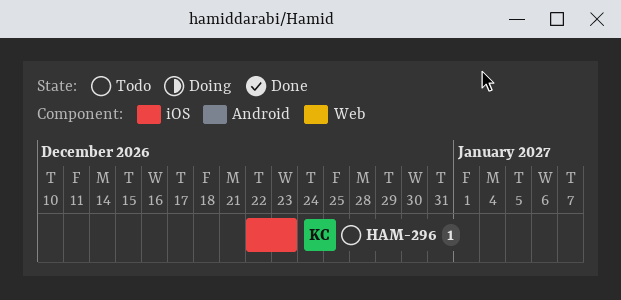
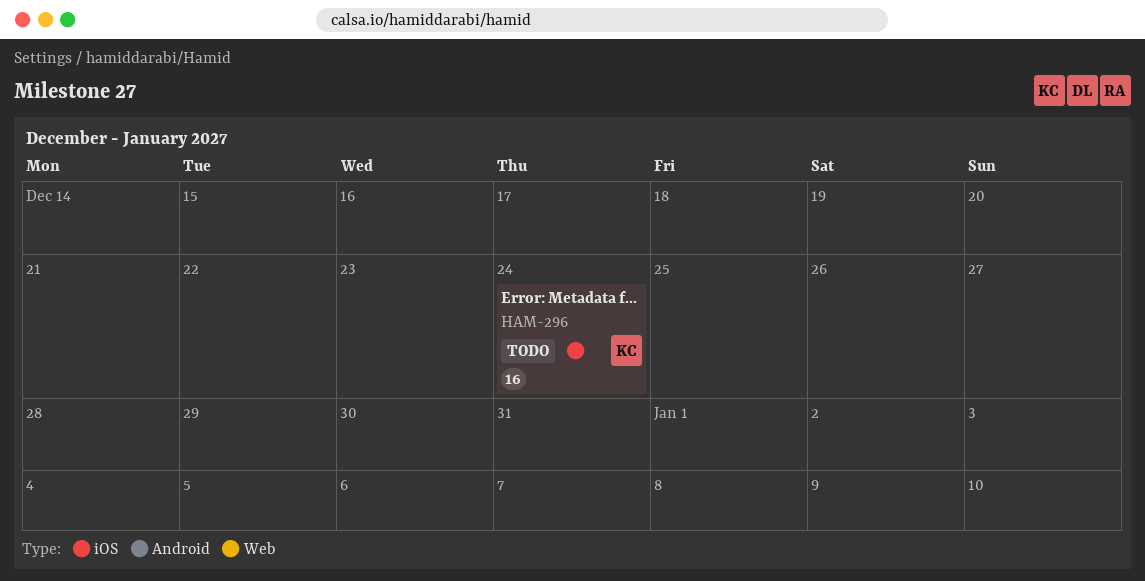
HAM-296, estimate: 1 -> 16
HAM-296, due: Dec 23 -> Dec 24

